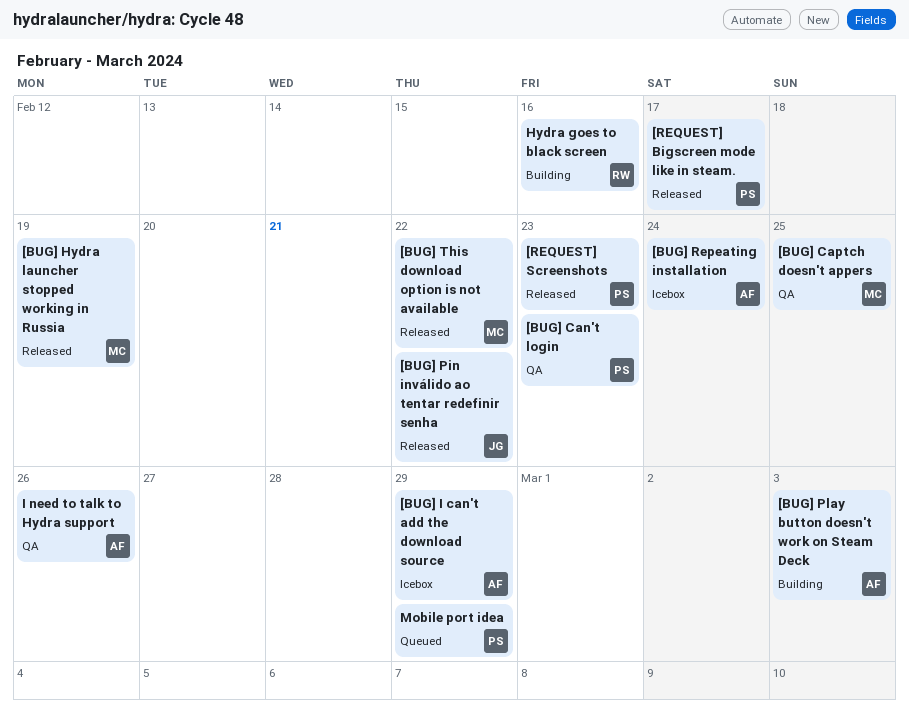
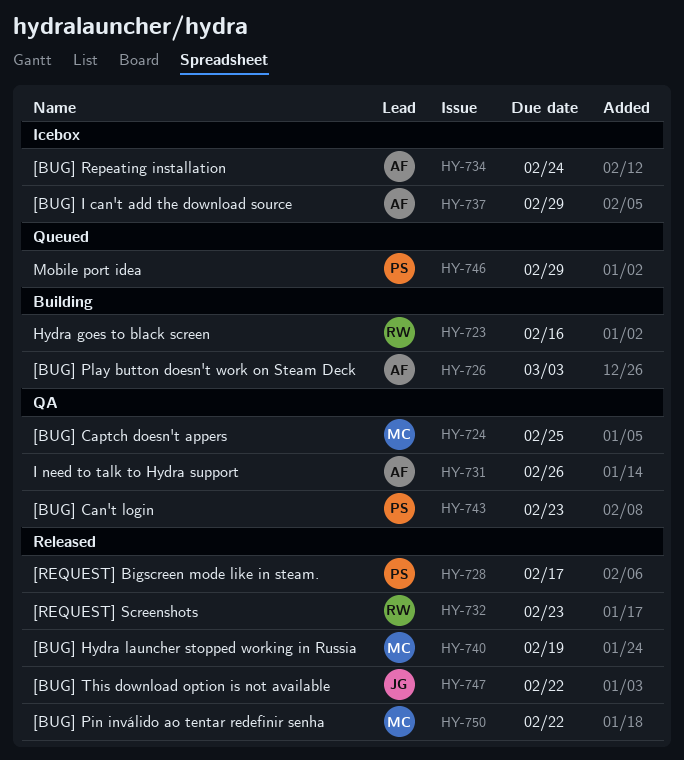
[BUG] Pin inválido ao tentar redefinir senha, owner: JG -> MC
[BUG] This download option is not available, owner: MC -> JG
[REQUEST] Screenshots, owner: PS -> RW

